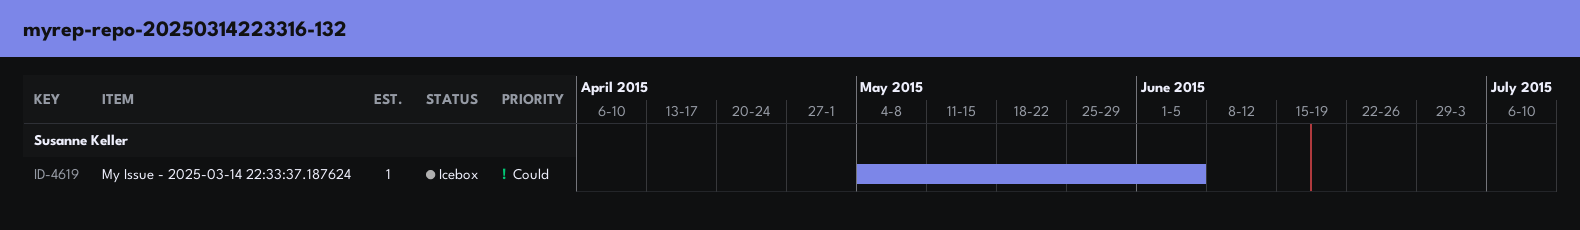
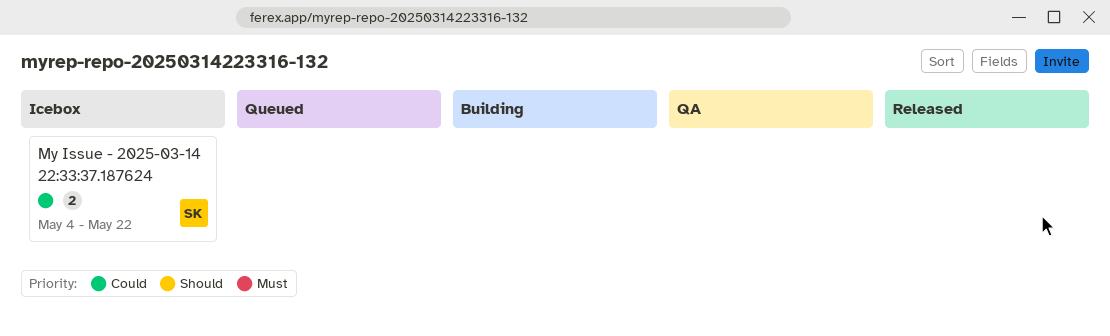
My Issue - 2025-03-14 22:33:37.187624, estimate: 1 -> 2
My Issue - 2025-03-14 22:33:37.187624, due: Jun 5 -> May 22

